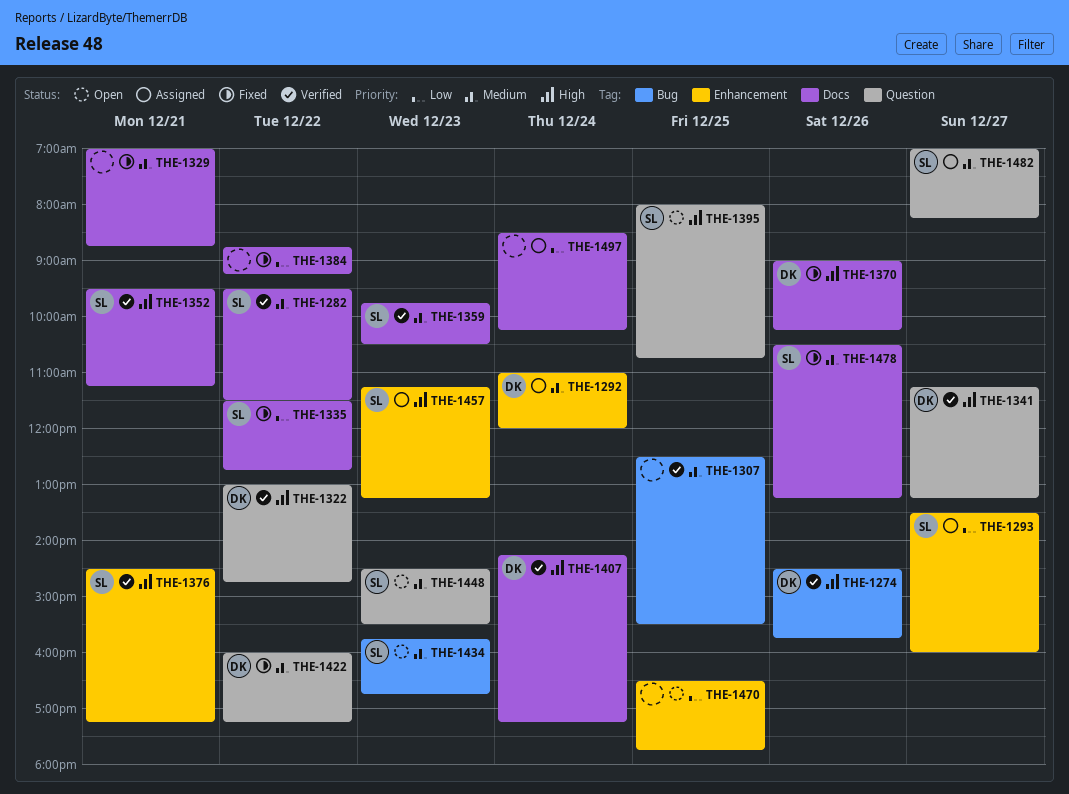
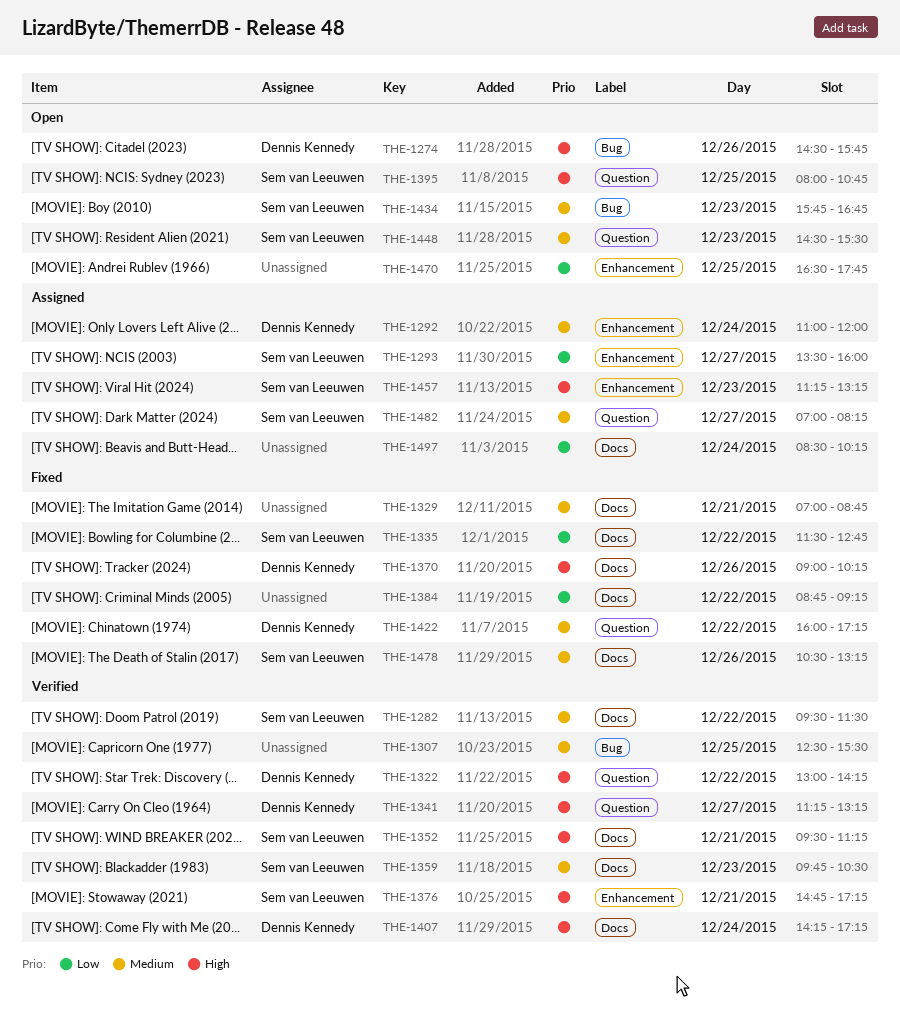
THE-1274, status: Verified -> Open
THE-1322, ends: 14:45 -> 14:15
THE-1376, begins: 14:30 -> 14:45

